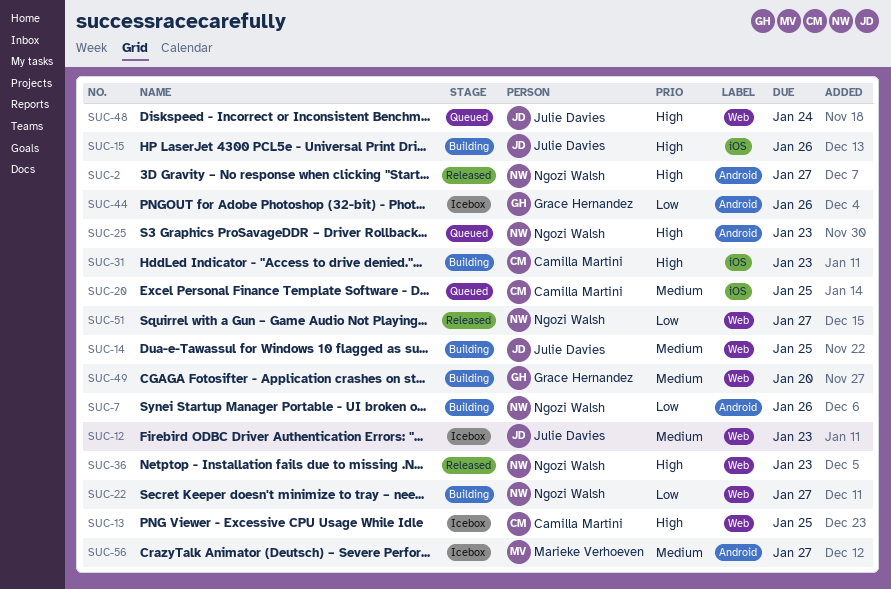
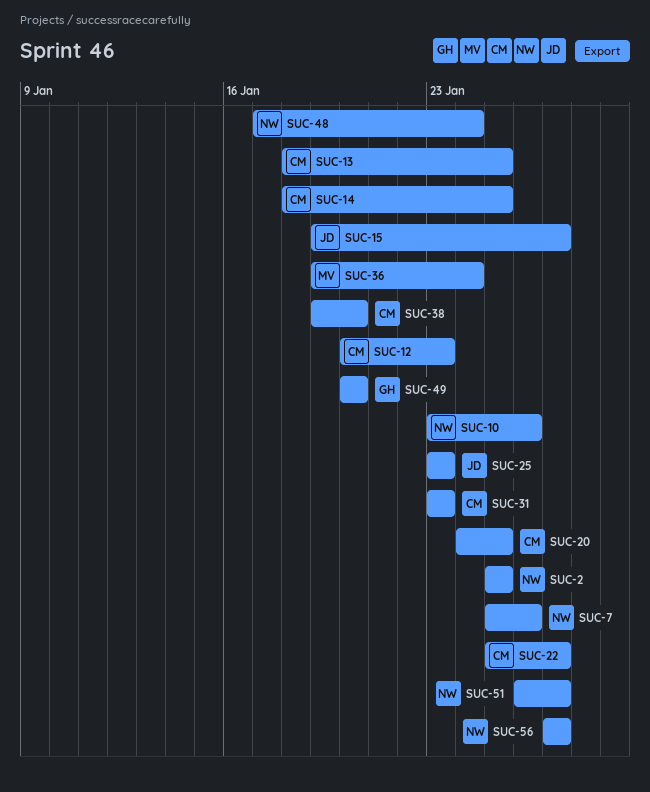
SUC-2, due: Jan 27 -> Jan 25
SUC-10: none -> present
SUC-12, owner: Julie Davies -> Camilla Martini
SUC-14, owner: Julie Davies -> Camilla Martini
SUC-15, due: Jan 26 -> Jan 27
SUC-22, owner: Ngozi Walsh -> Camilla Martini
SUC-25, owner: Ngozi Walsh -> Julie Davies
SUC-36, owner: Ngozi Walsh -> Marieke Verhoeven
SUC-36, due: Jan 23 -> Jan 24
SUC-38: none -> present
SUC-44: present -> none
SUC-48, owner: Julie Davies -> Ngozi Walsh
SUC-56, owner: Marieke Verhoeven -> Ngozi Walsh

